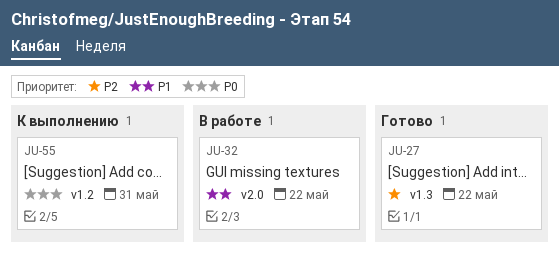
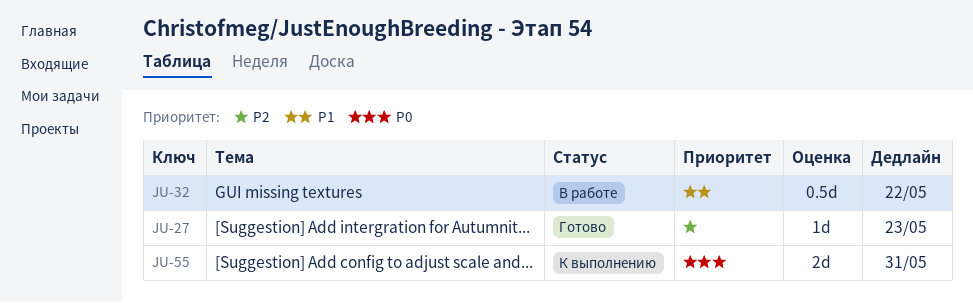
JU-27, due: May 22 -> May 23

